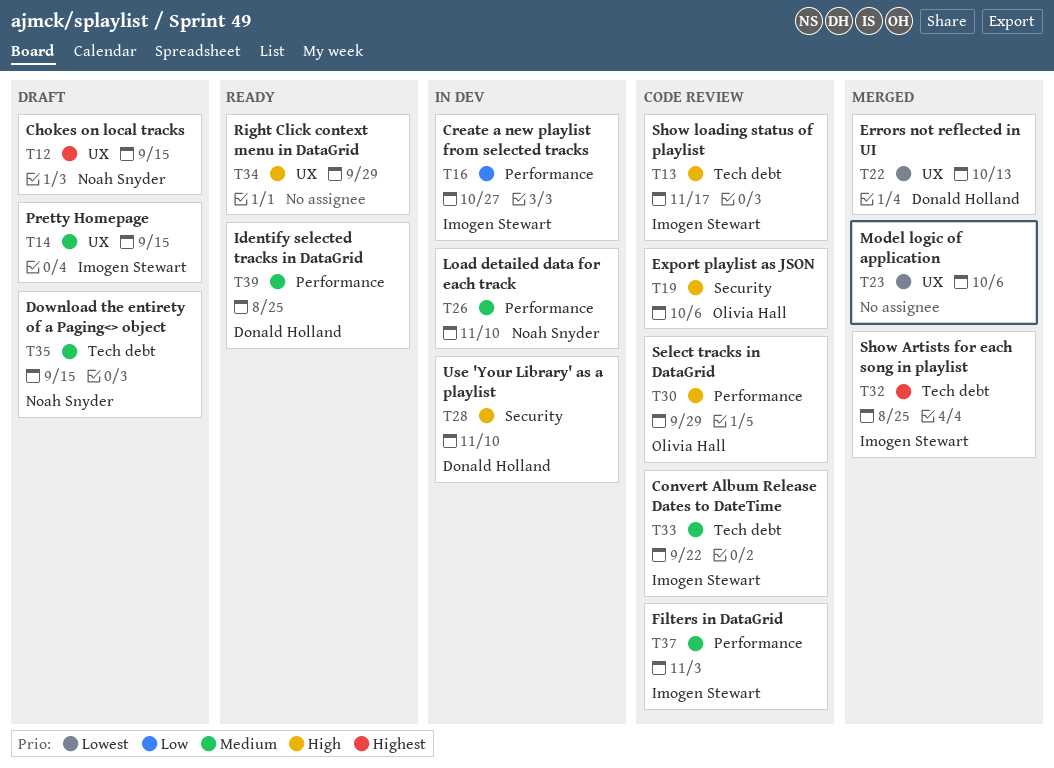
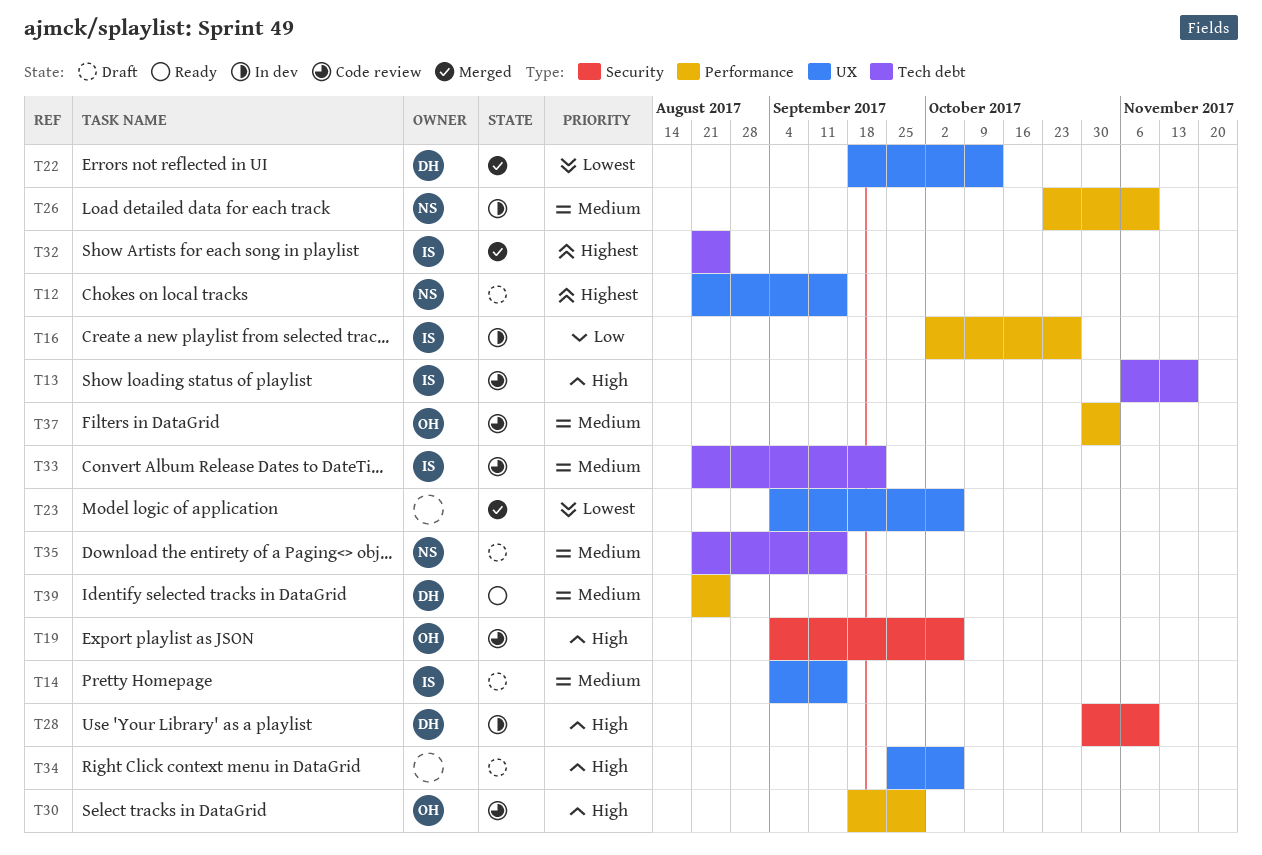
T34, status: Ready -> Draft
T34, due: Sep 29 -> Oct 6
T37, owner: Imogen Stewart -> Olivia Hall

